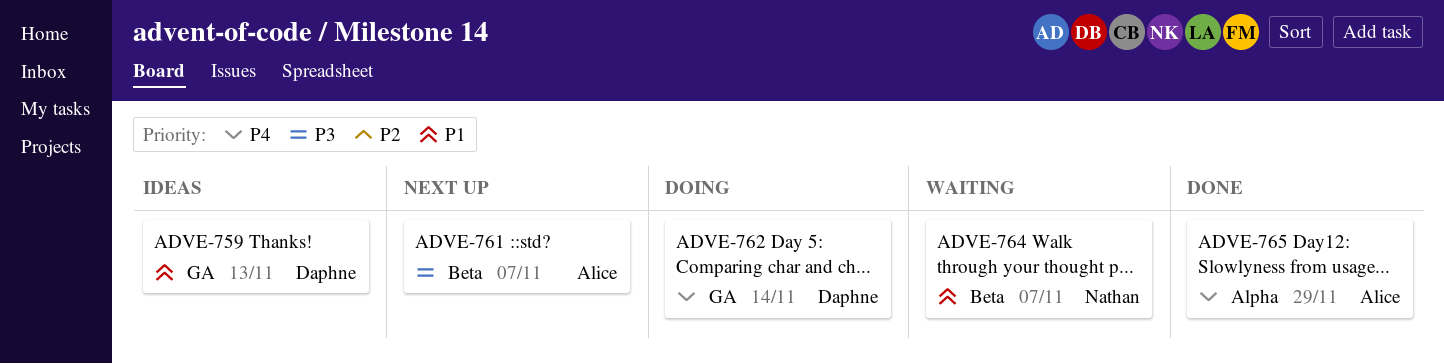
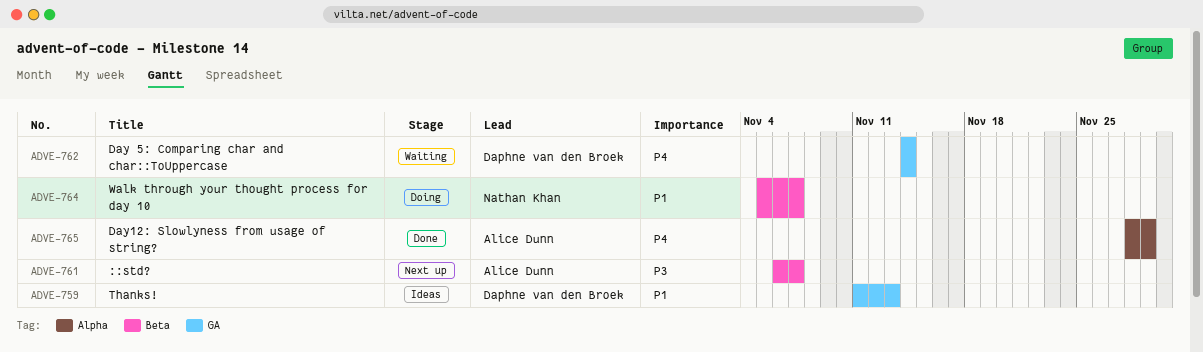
ADVE-762, status: Doing -> Waiting
ADVE-764, status: Waiting -> Doing

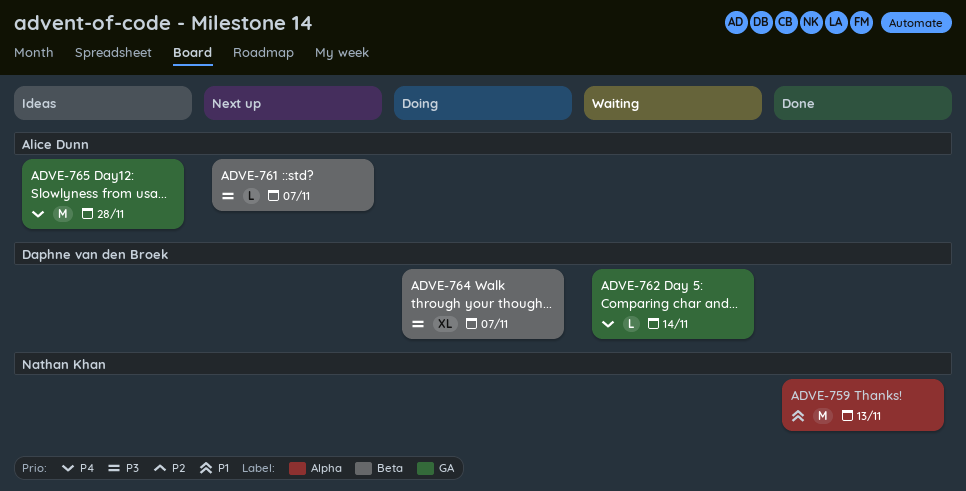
ADVE-759, status: Ideas -> Done
ADVE-759, owner: Daphne van den Broek -> Nathan Khan
ADVE-759, label: GA -> Alpha
ADVE-764, owner: Nathan Khan -> Daphne van den Broek
ADVE-764, priority: P1 -> P3
ADVE-765, status: Done -> Ideas
ADVE-765, label: Alpha -> GA
ADVE-765, due: Nov 29 -> Nov 28

